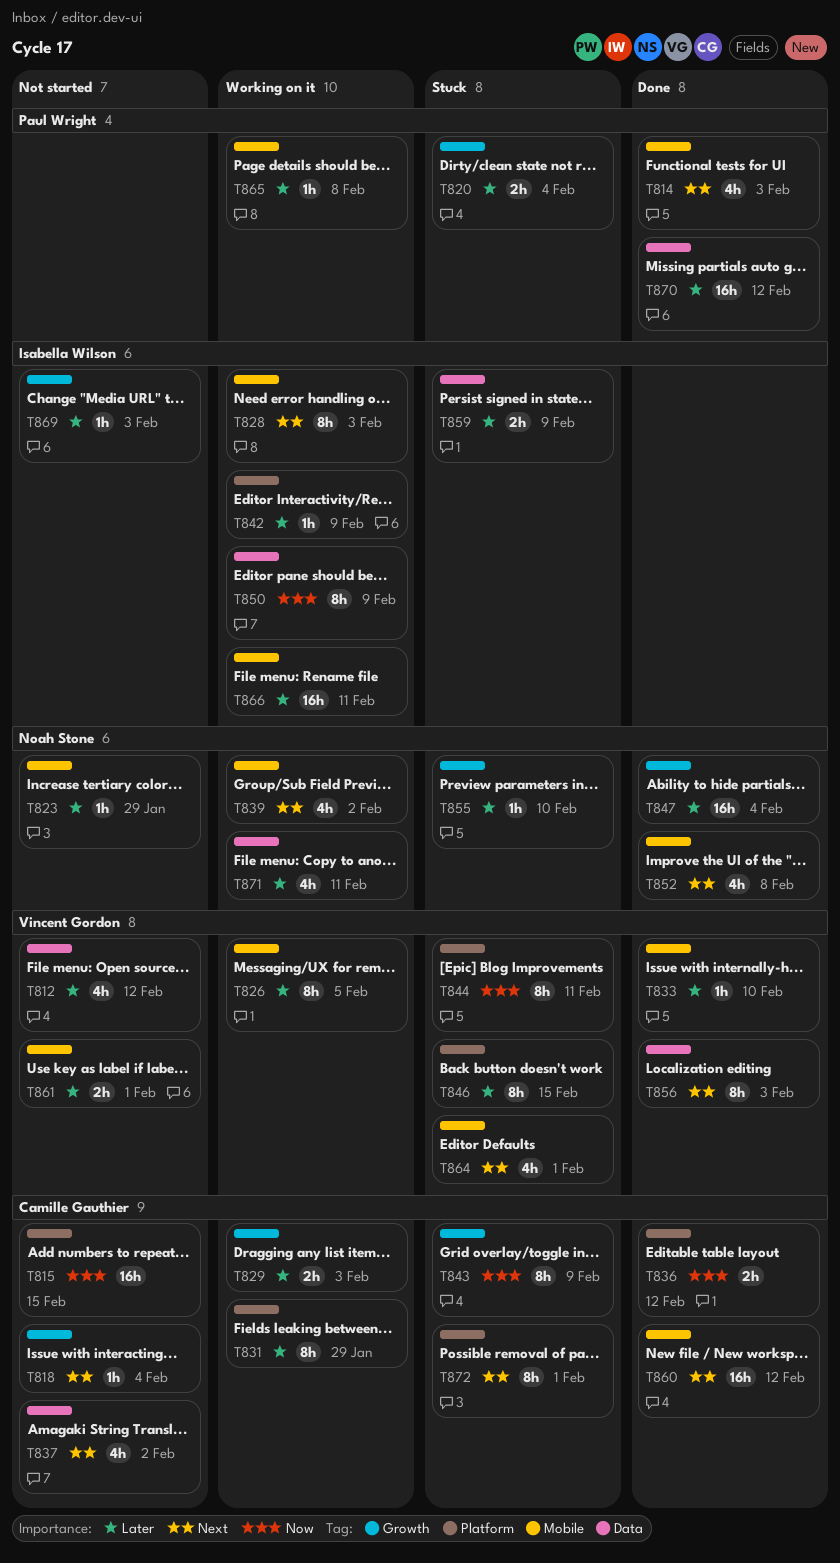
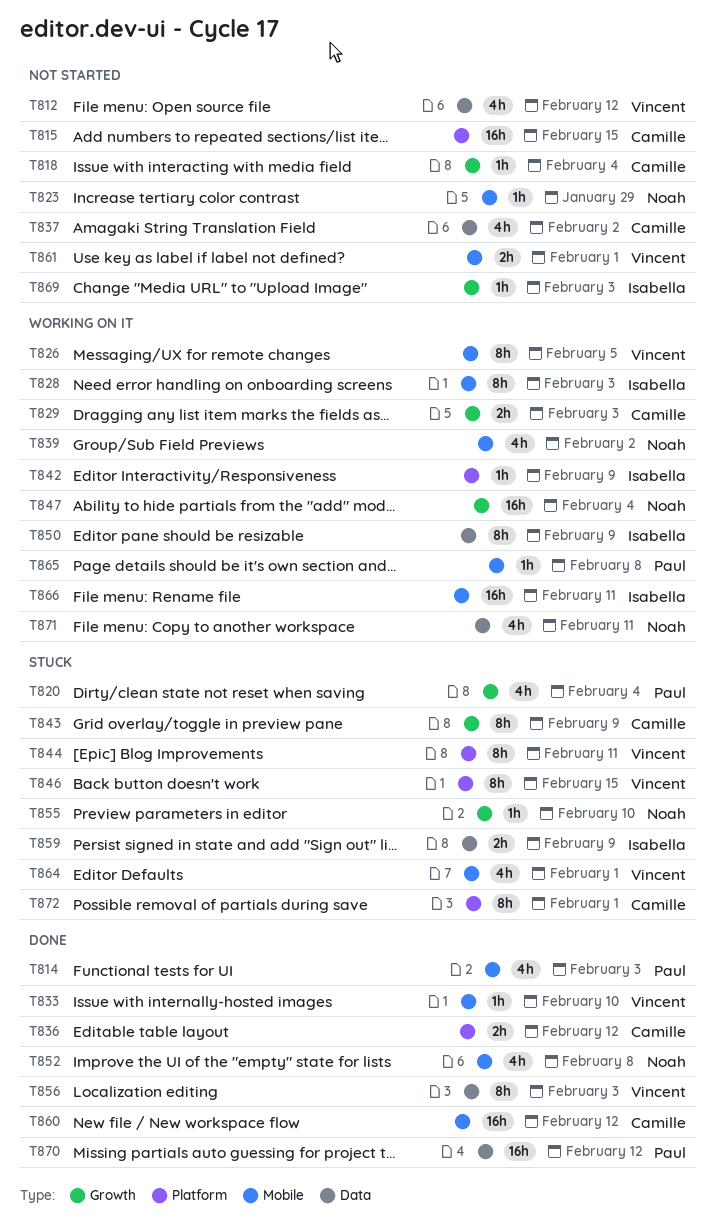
T820, estimate: 2h -> 4h
T831: present -> none
T847, status: Done -> Working on it

